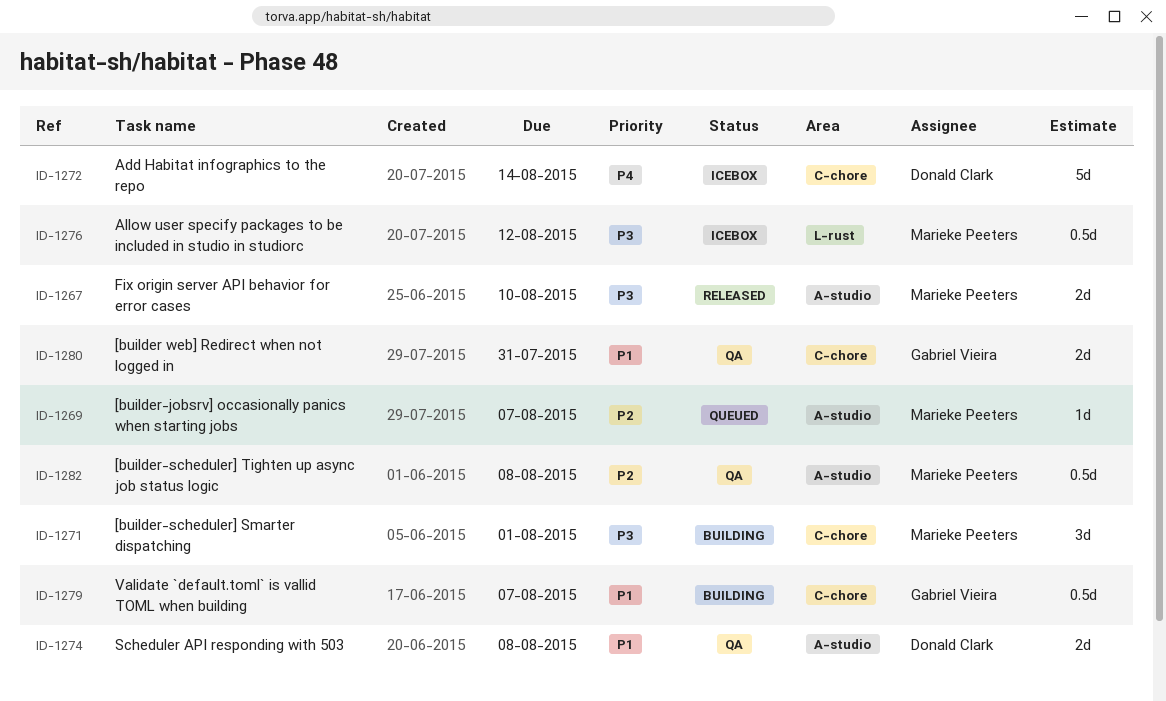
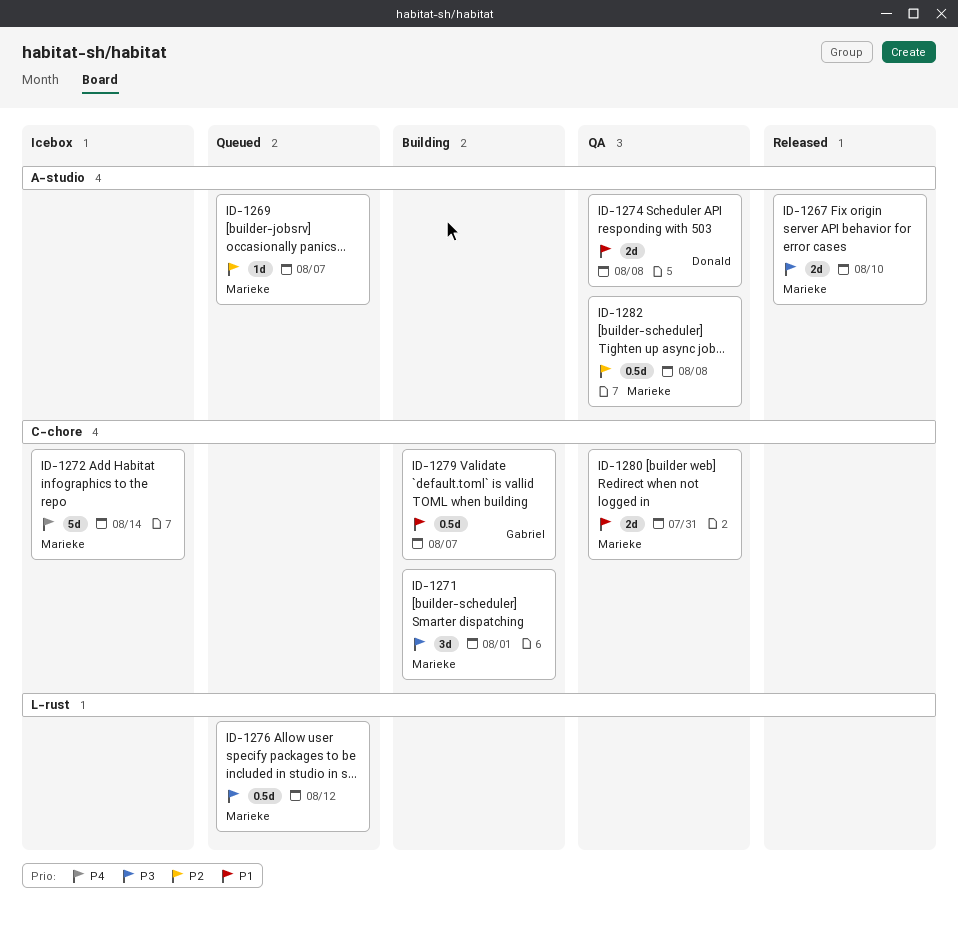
ID-1272, owner: Donald Clark -> Marieke Peeters
ID-1276, status: Icebox -> Queued
ID-1280, owner: Gabriel Vieira -> Marieke Peeters

